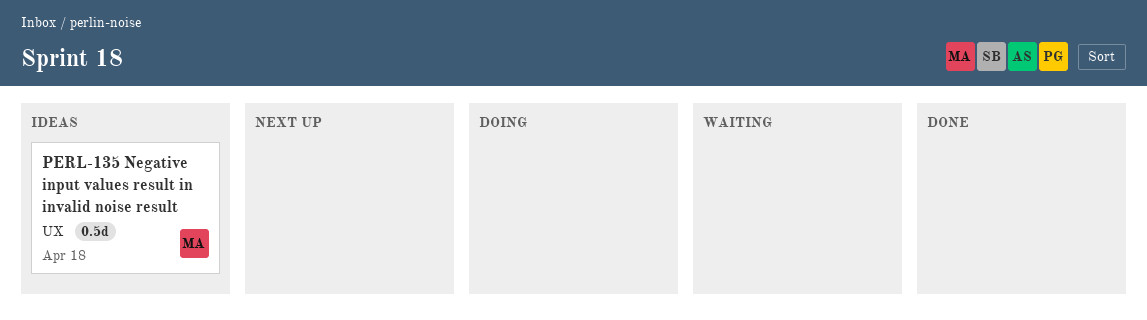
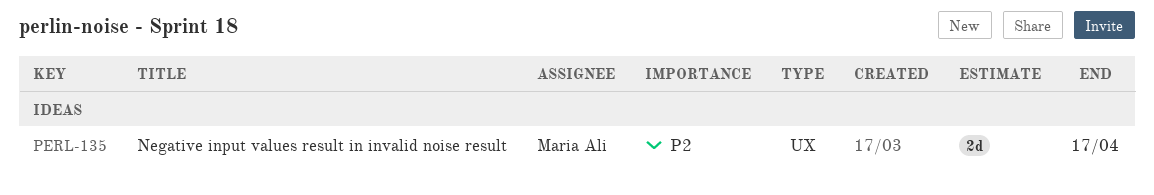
PERL-135, estimate: 0.5d -> 2d
PERL-135, due: Apr 18 -> Apr 17

